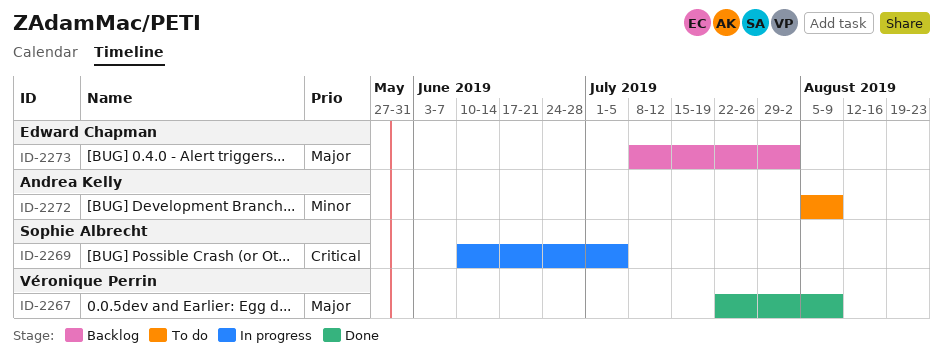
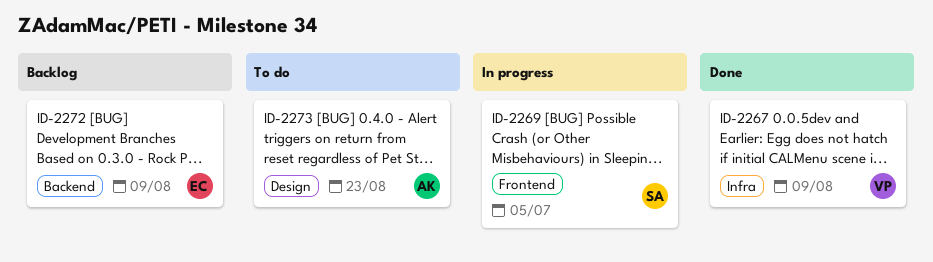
ID-2272, status: To do -> Backlog
ID-2272, owner: Andrea Kelly -> Edward Chapman
ID-2273, status: Backlog -> To do
ID-2273, owner: Edward Chapman -> Andrea Kelly
ID-2273, due: Aug 2 -> Aug 23

